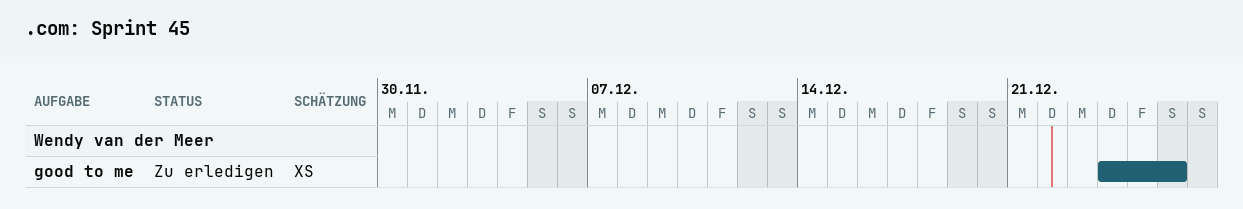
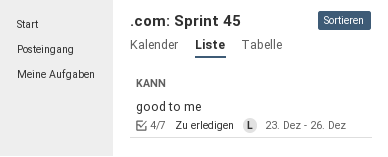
good to me, estimate: XS -> L
good to me, start: Dec 24 -> Dec 23

